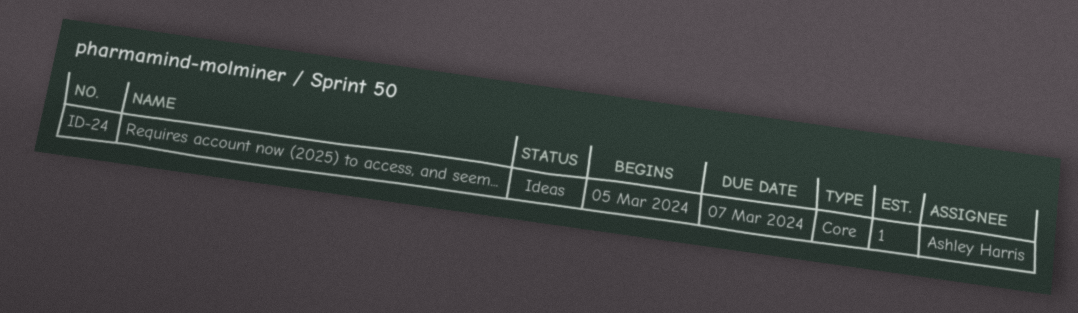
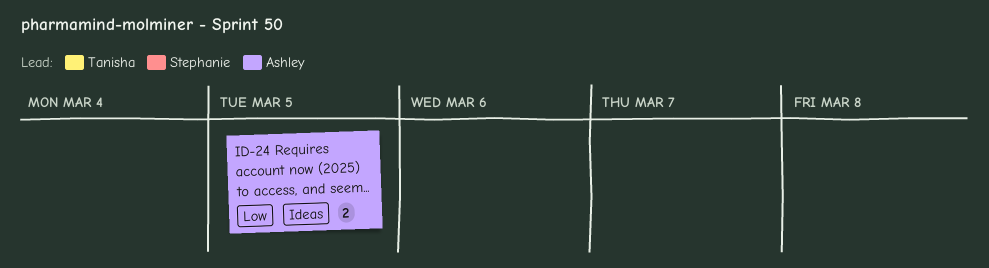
ID-24, estimate: 1 -> 2
ID-24, due: Mar 7 -> Mar 5

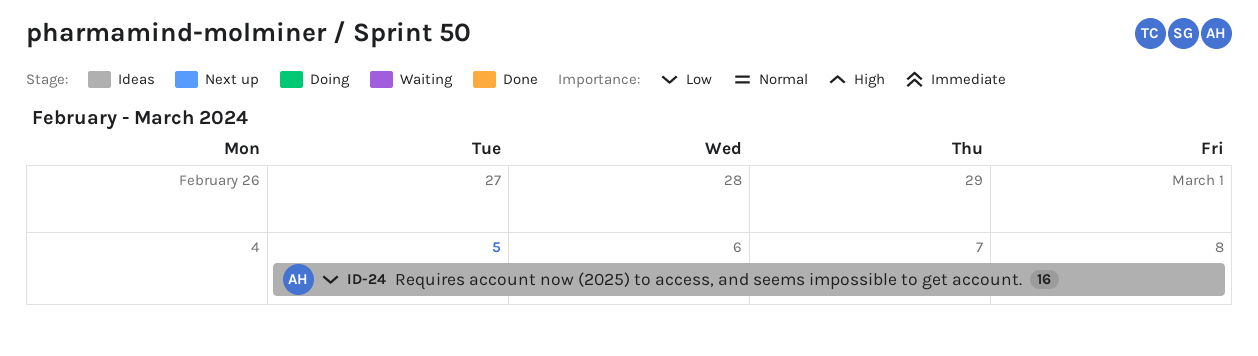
ID-24, estimate: 2 -> 16
ID-24, due: Mar 5 -> Mar 8

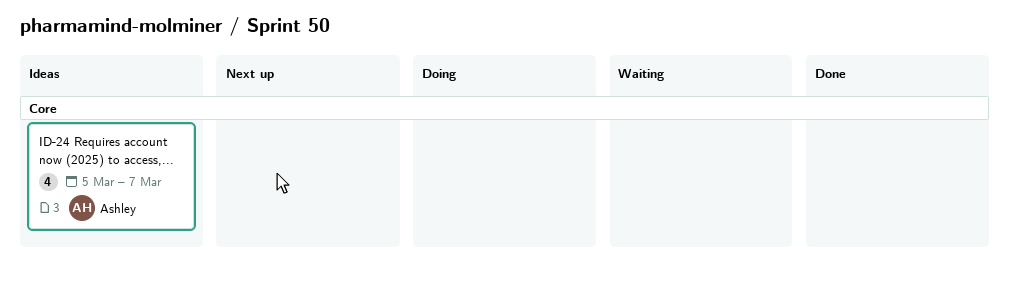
ID-24, estimate: 16 -> 4
ID-24, due: Mar 8 -> Mar 7

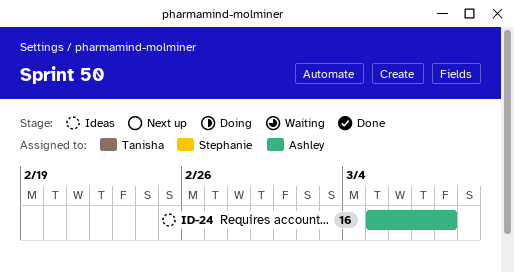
ID-24, estimate: 4 -> 16
ID-24, due: Mar 7 -> Mar 8

